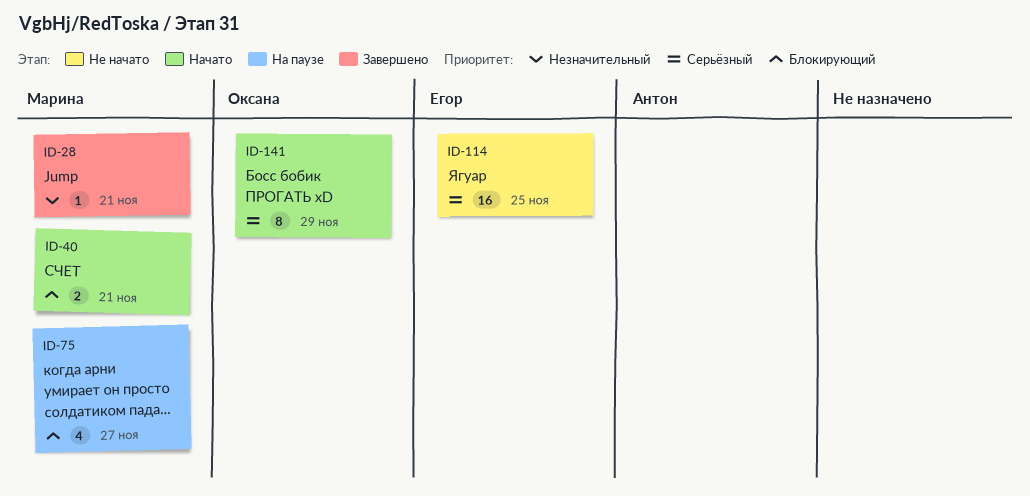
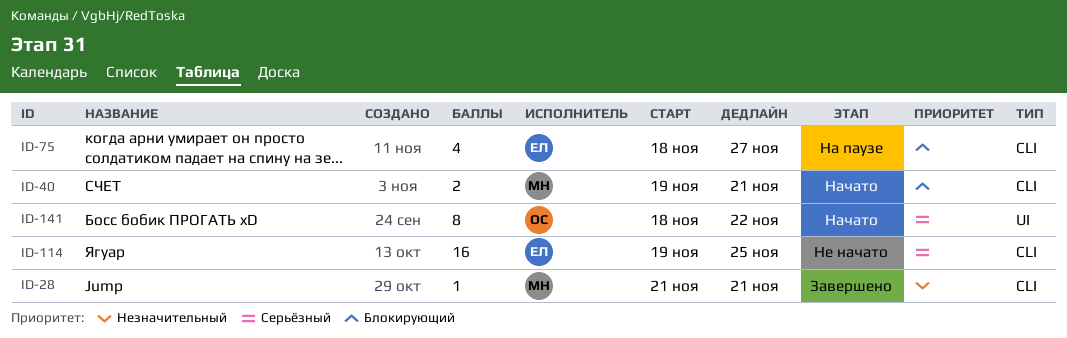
ID-75, owner: Марина -> Егор
ID-141, due: Nov 29 -> Nov 22

